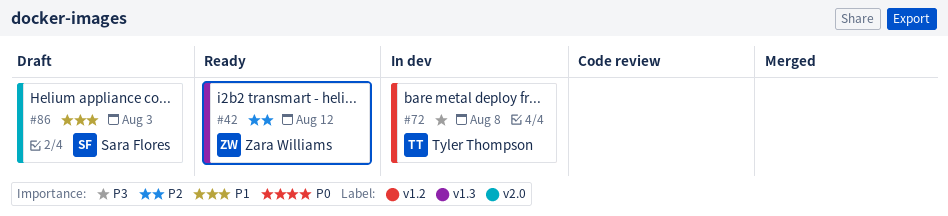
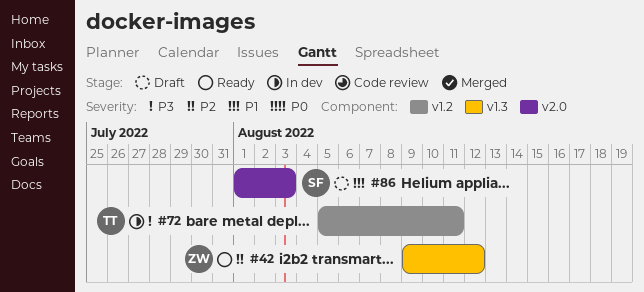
#72, due: Aug 8 -> Aug 11

